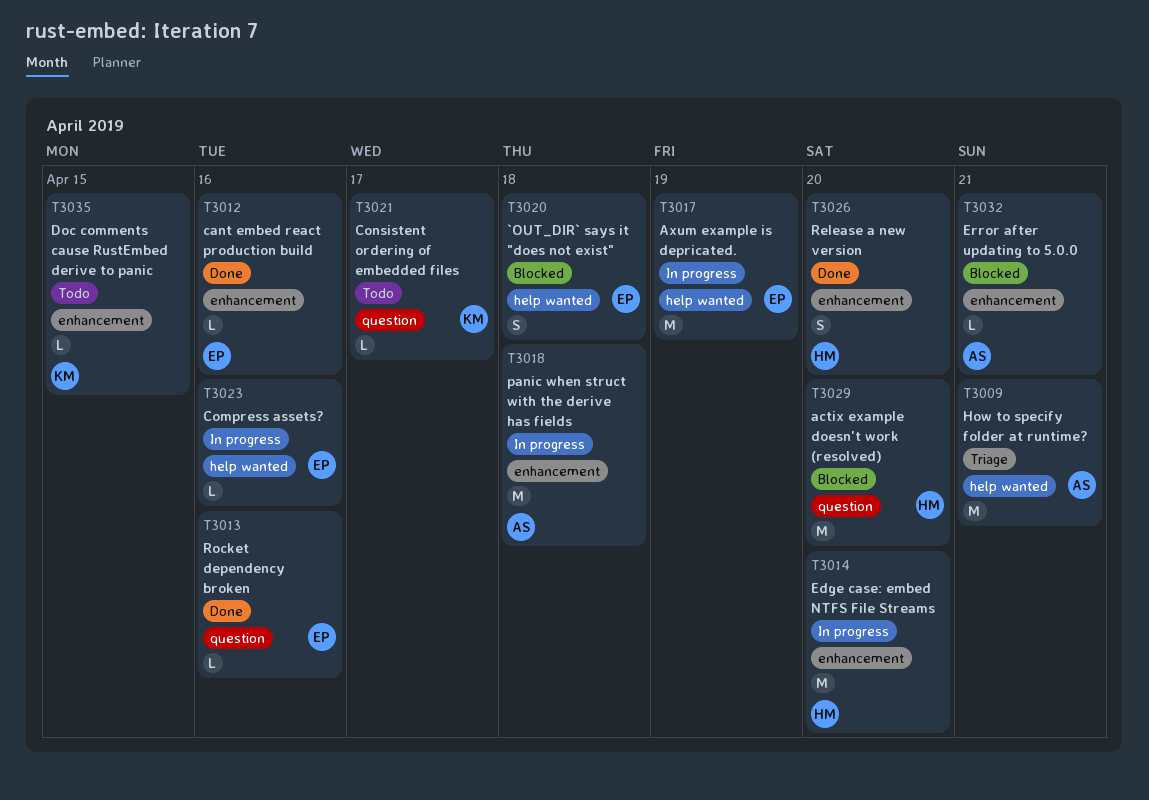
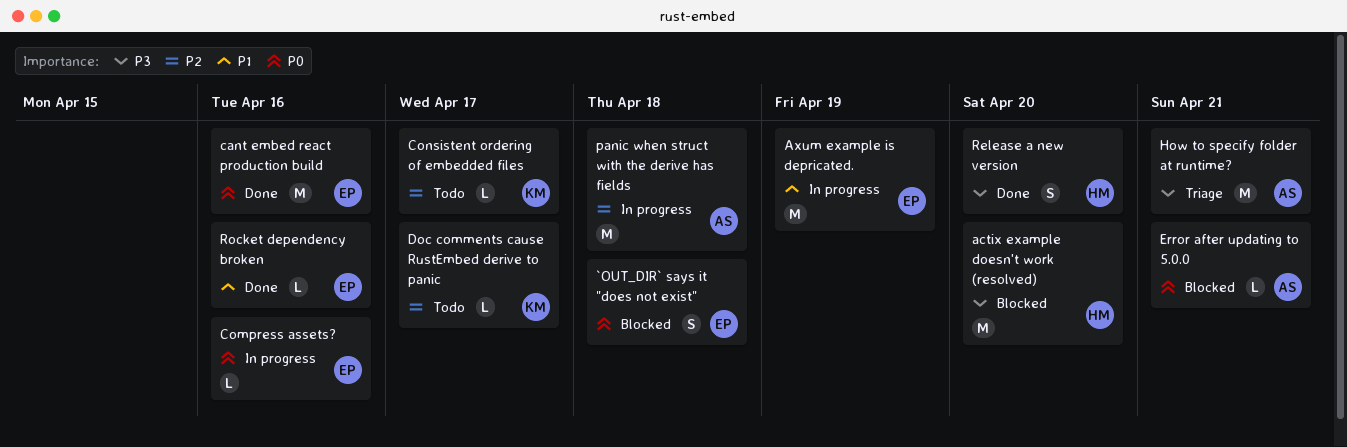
cant embed react production build, estimate: L -> M
Doc comments cause RustEmbed derive to panic, due: Apr 15 -> Apr 17
Edge case: embed NTFS File Streams: present -> none

